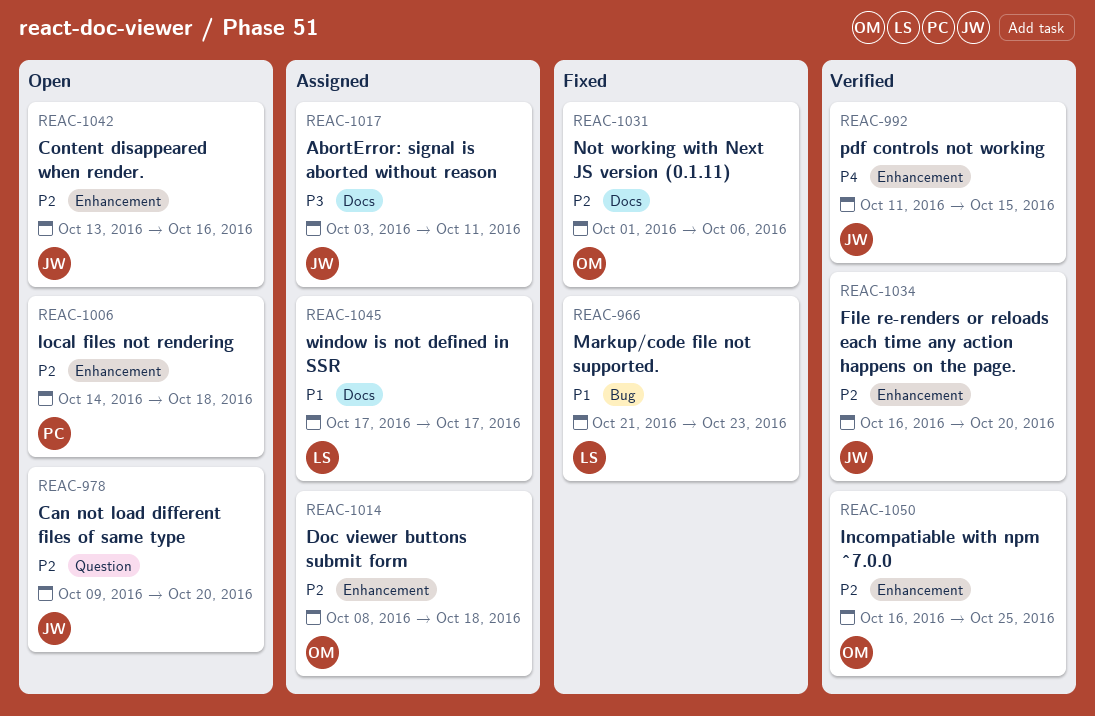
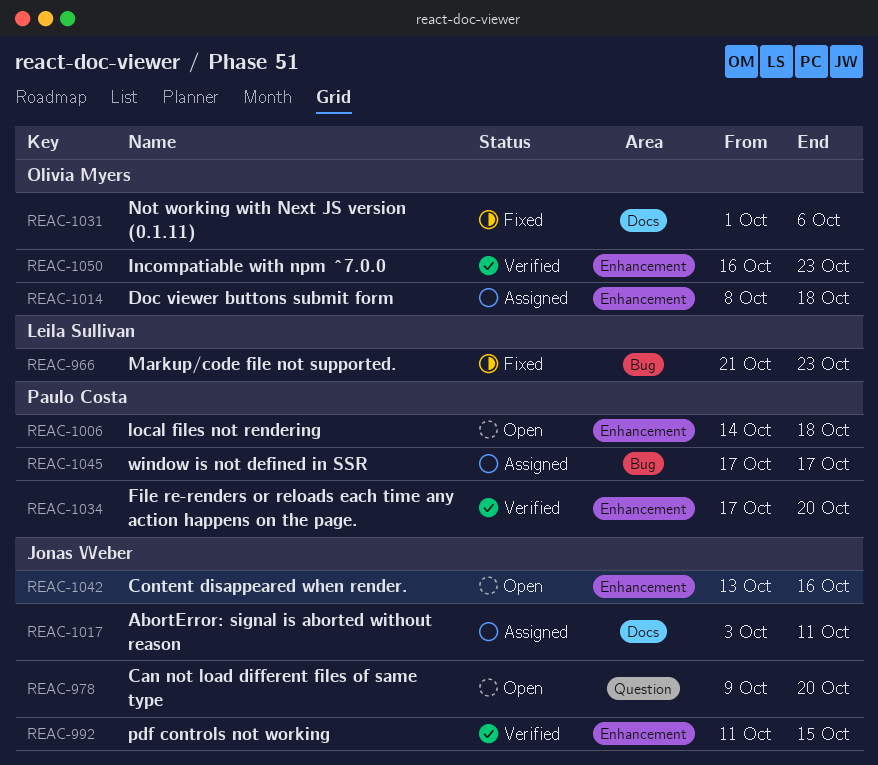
REAC-1034, owner: Jonas Weber -> Paulo Costa
REAC-1034, start: Oct 16 -> Oct 17
REAC-1045, owner: Leila Sullivan -> Paulo Costa
REAC-1045, label: Docs -> Bug
REAC-1050, due: Oct 25 -> Oct 23

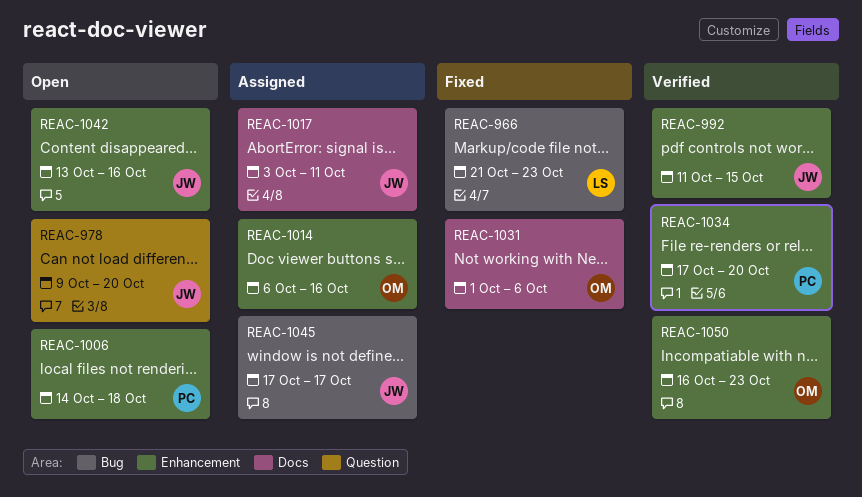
REAC-1014, start: Oct 8 -> Oct 6
REAC-1014, due: Oct 18 -> Oct 16
REAC-1045, owner: Paulo Costa -> Jonas Weber

